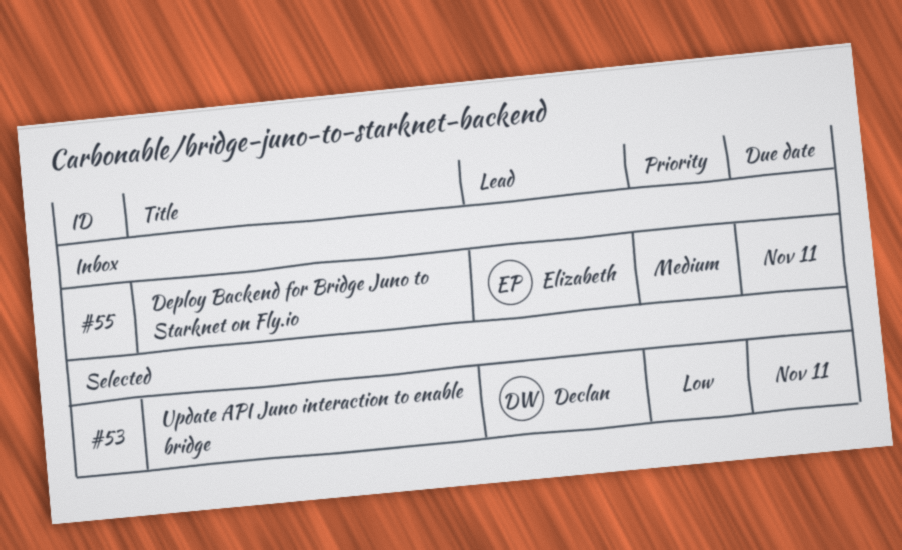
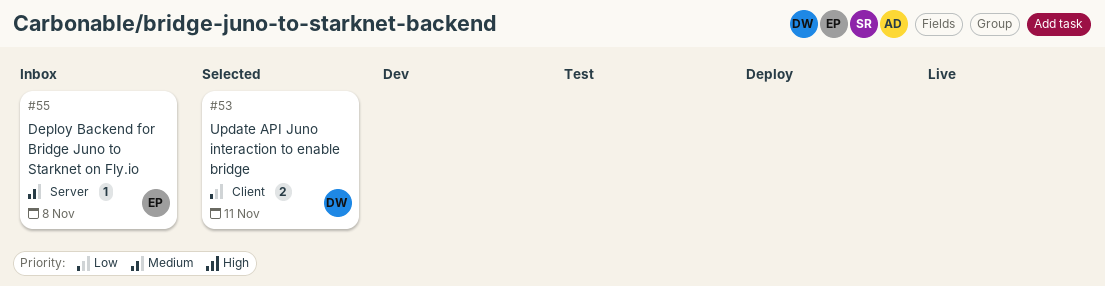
#55, due: Nov 11 -> Nov 8

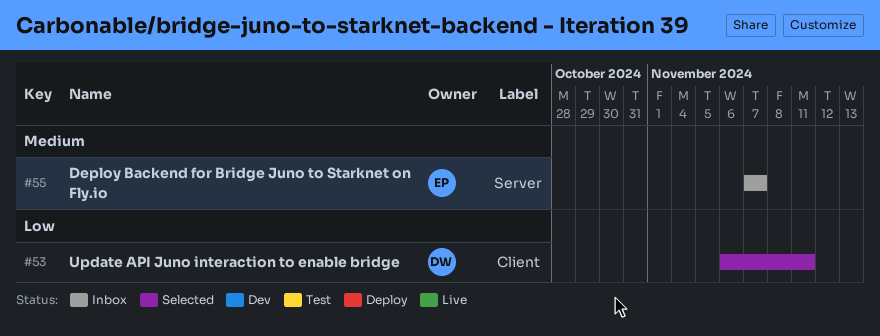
#55, due: Nov 8 -> Nov 7

